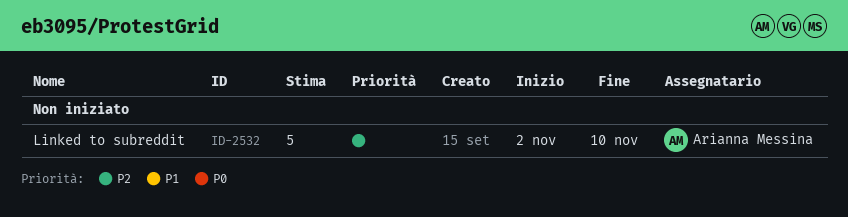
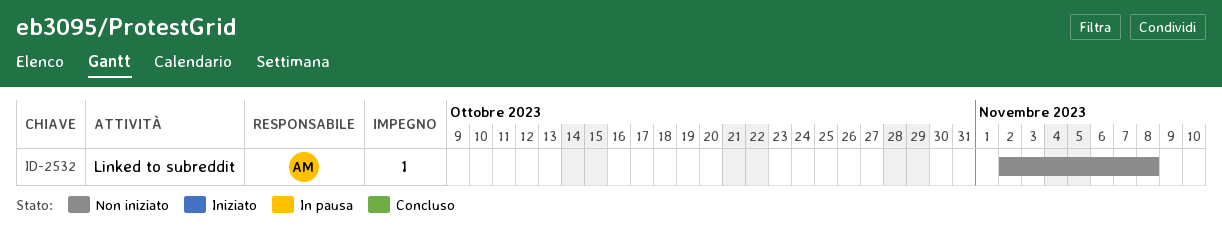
ID-2532, estimate: 5 -> 1
ID-2532, due: Nov 10 -> Nov 8

